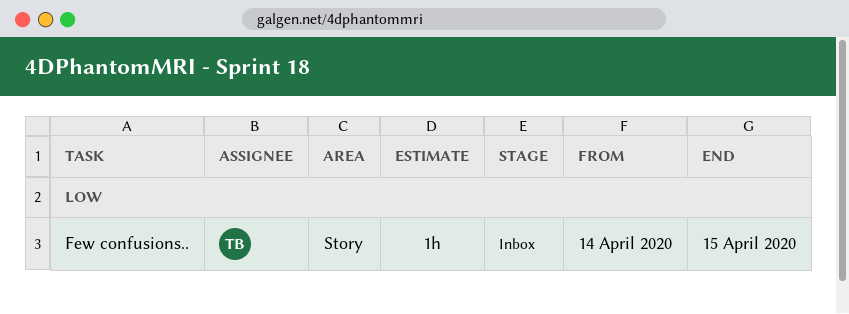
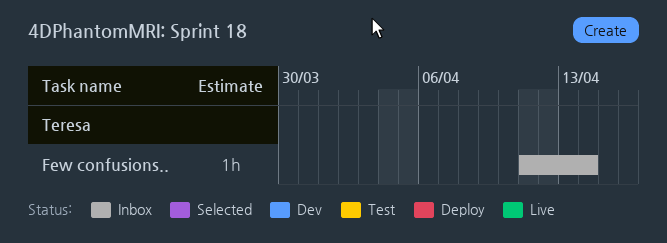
Few confusions.., start: Apr 14 -> Apr 11
Few confusions.., due: Apr 15 -> Apr 14

